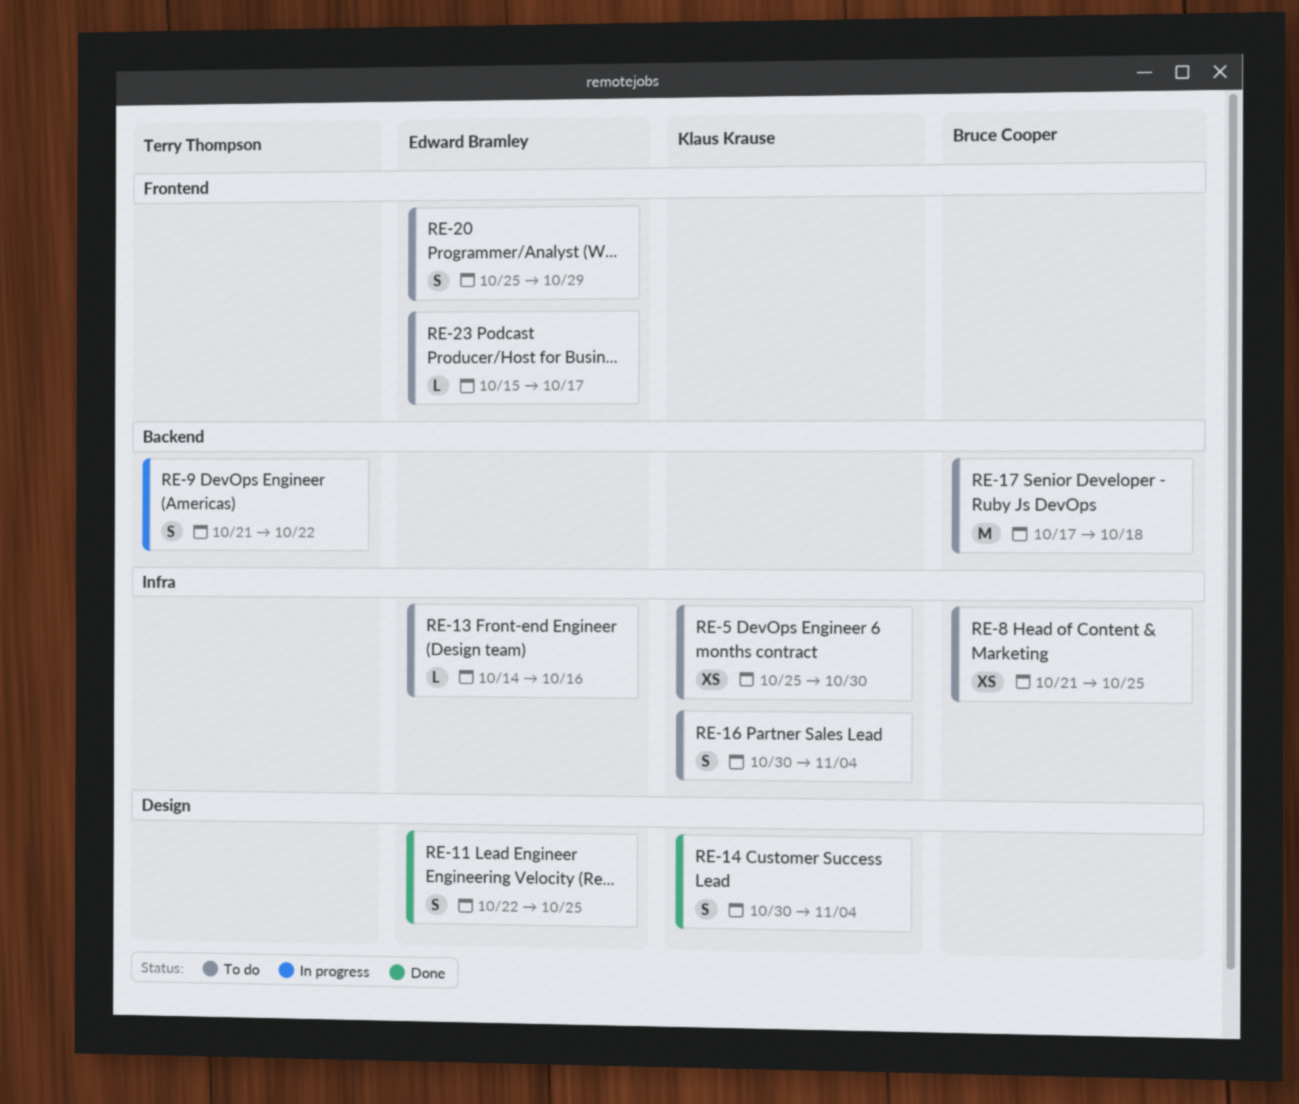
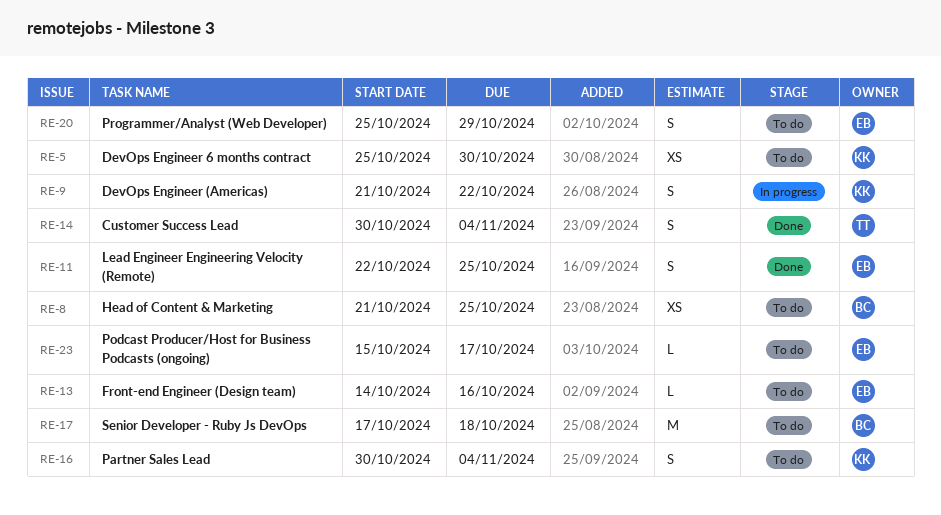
RE-9, owner: Terry Thompson -> Klaus Krause
RE-14, owner: Klaus Krause -> Terry Thompson

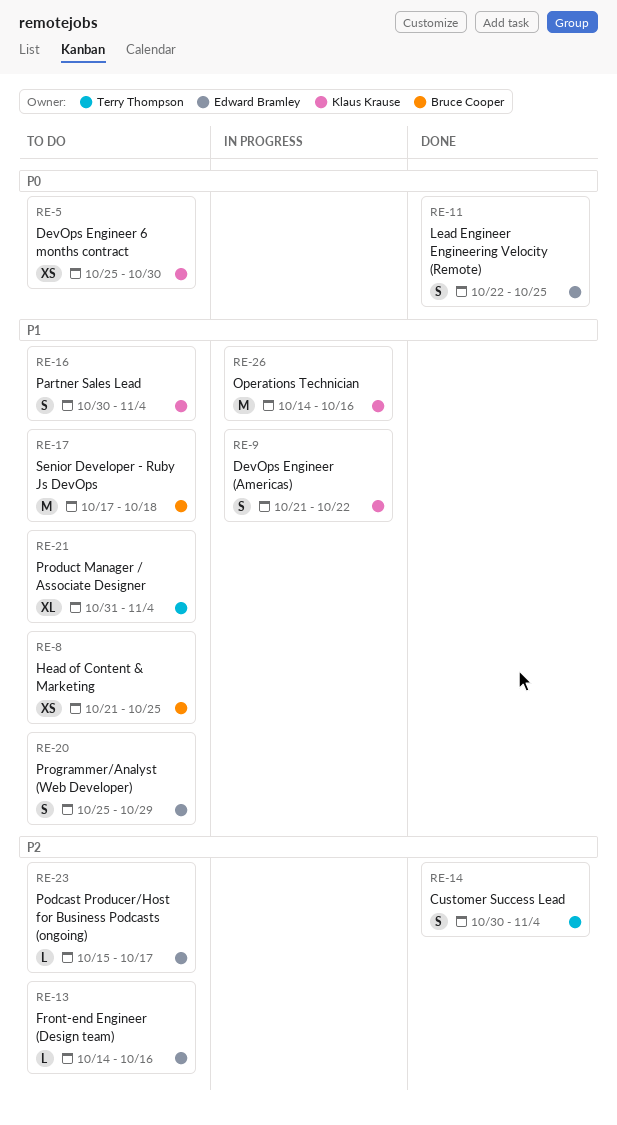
RE-21: none -> present
RE-26: none -> present

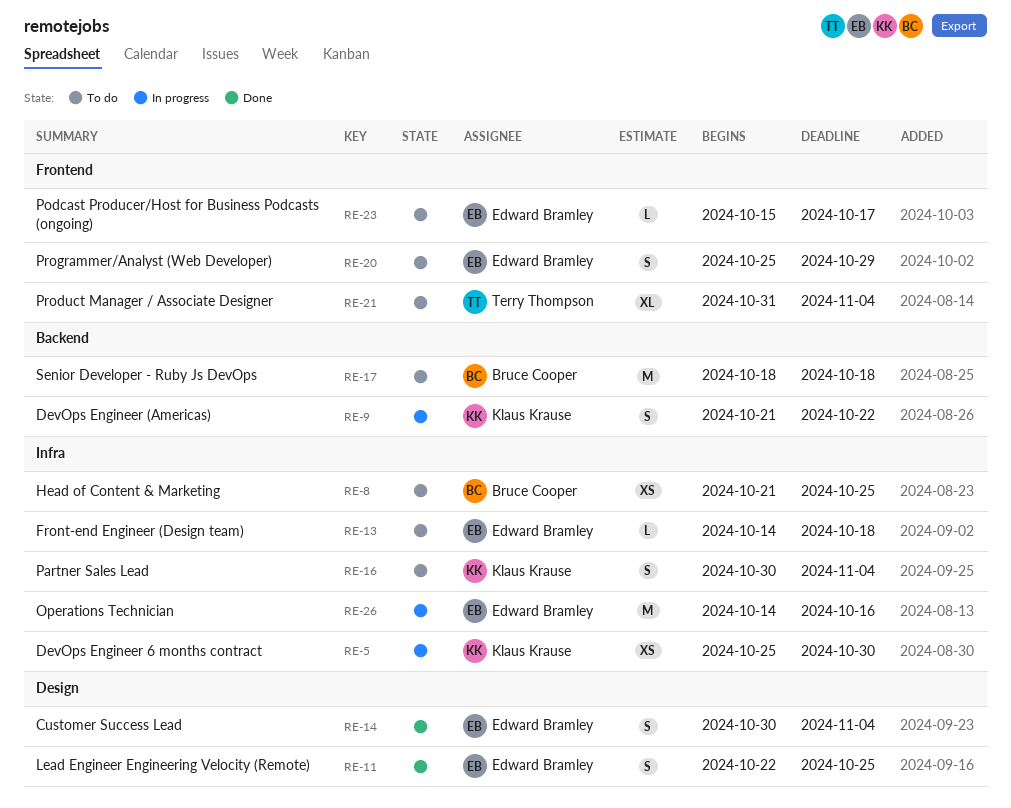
RE-5, status: To do -> In progress
RE-13, due: Oct 16 -> Oct 18
RE-14, owner: Terry Thompson -> Edward Bramley
RE-17, start: Oct 17 -> Oct 18
RE-26, owner: Klaus Krause -> Edward Bramley

